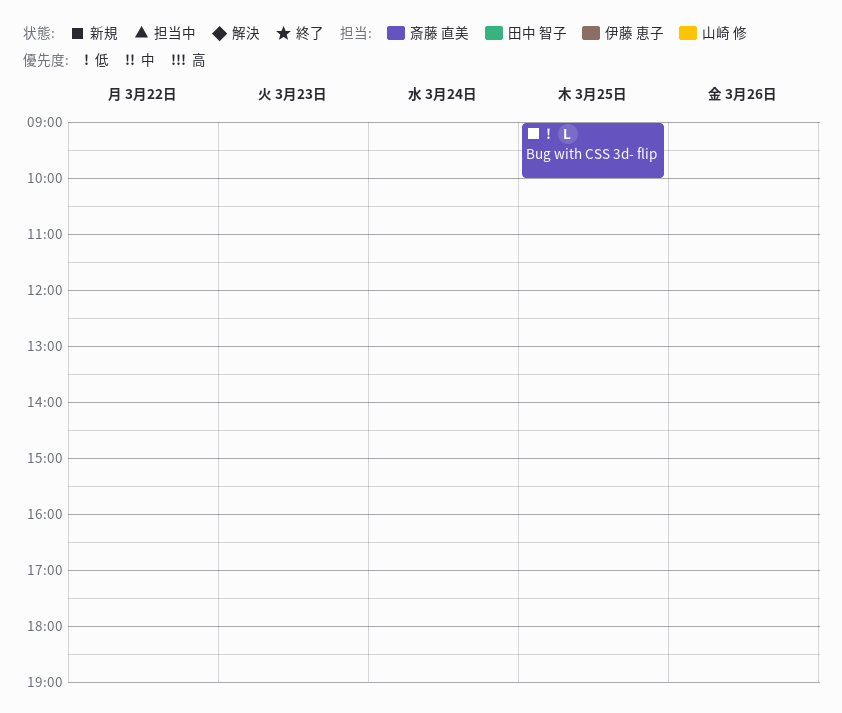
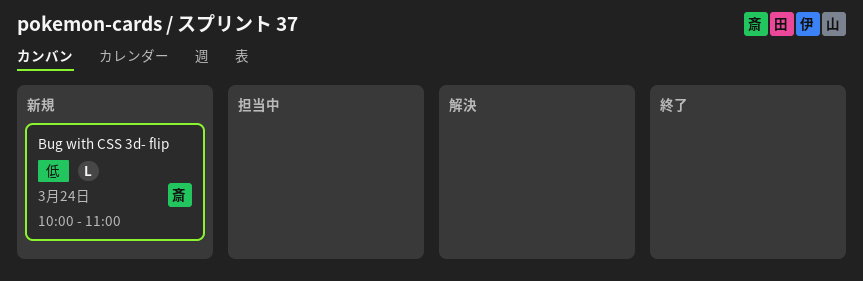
Bug with CSS 3d- flip, day: Mar 25 -> Mar 24
Bug with CSS 3d- flip, begins: 09:00 -> 10:00
Bug with CSS 3d- flip, ends: 10:00 -> 11:00

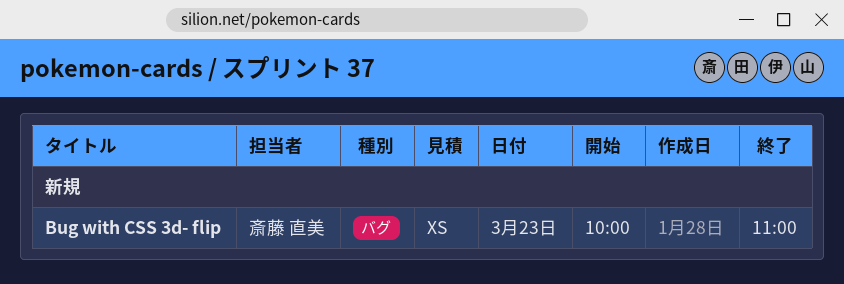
Bug with CSS 3d- flip, estimate: L -> XS
Bug with CSS 3d- flip, day: Mar 24 -> Mar 23

